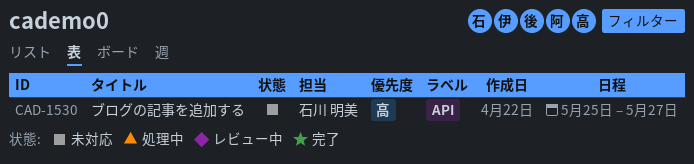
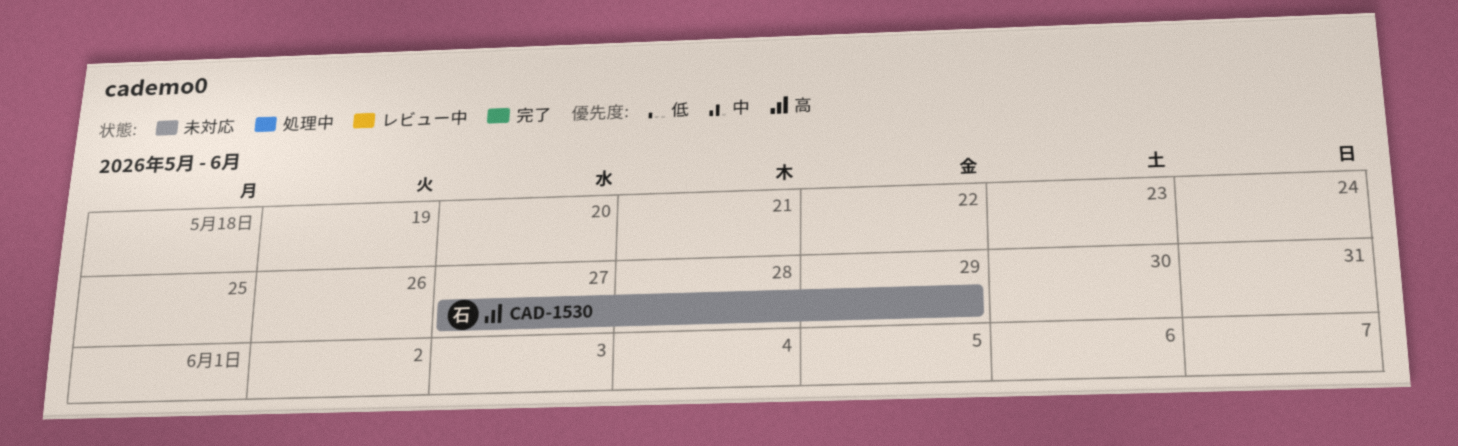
CAD-1530, start: May 25 -> May 27
CAD-1530, due: May 27 -> May 29

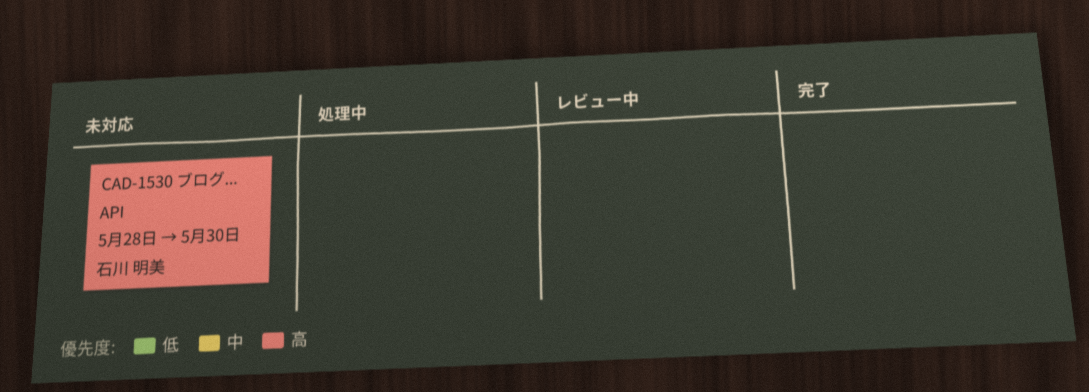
CAD-1530, start: May 27 -> May 28
CAD-1530, due: May 29 -> May 30

